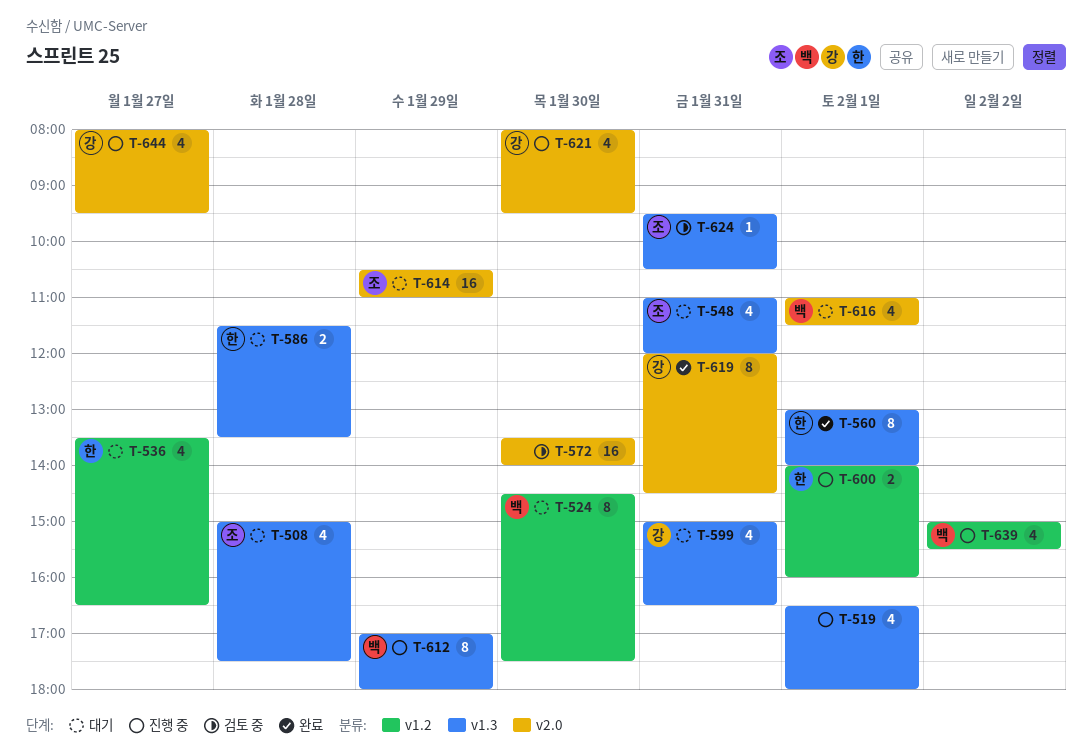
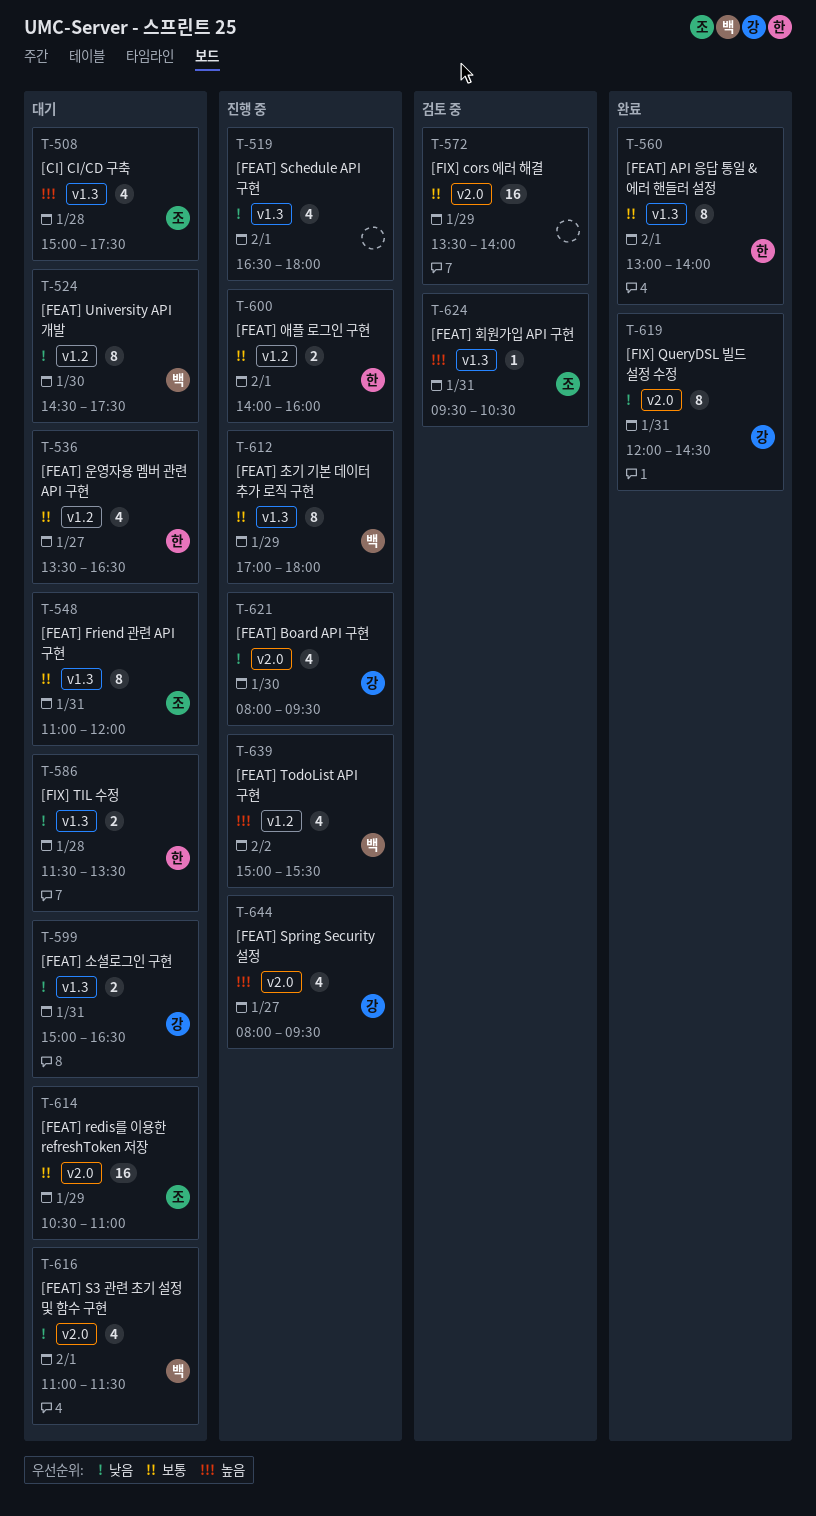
T-548, estimate: 4 -> 8
T-572, day: Jan 30 -> Jan 29
T-599, estimate: 4 -> 2

